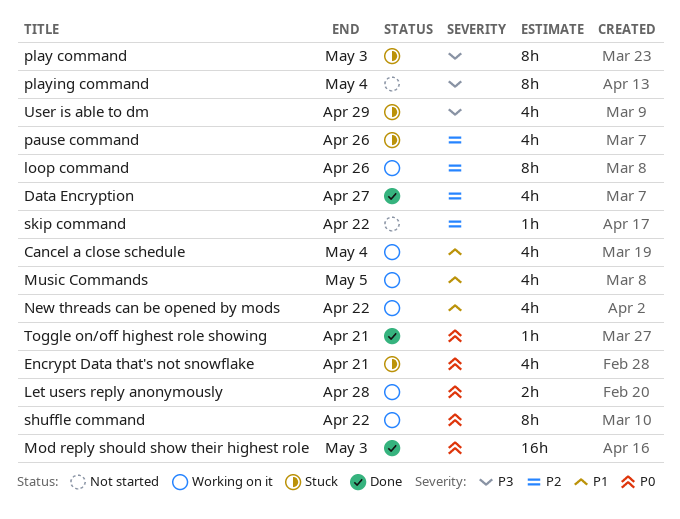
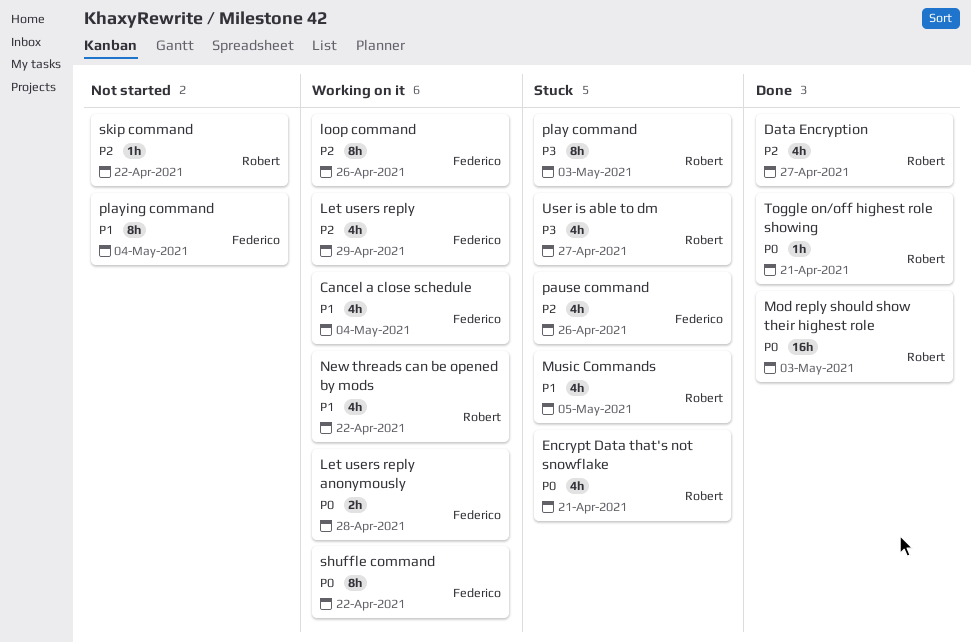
Let users reply: none -> present
Music Commands, status: Working on it -> Stuck
playing command, priority: P3 -> P1
User is able to dm, due: Apr 29 -> Apr 27

